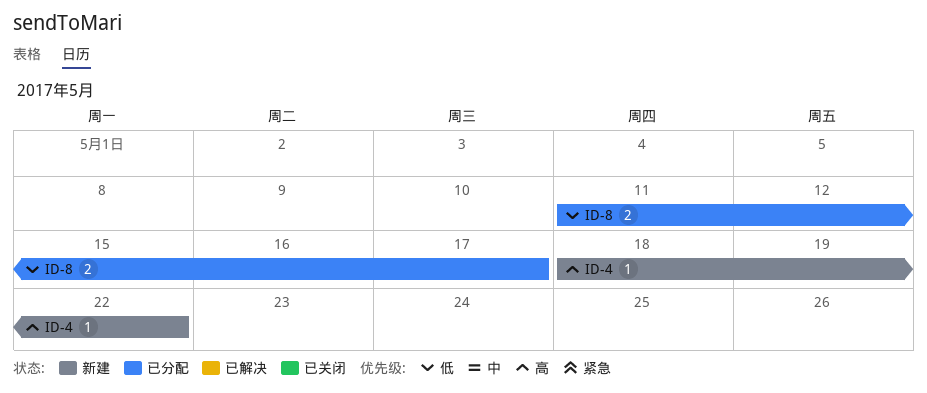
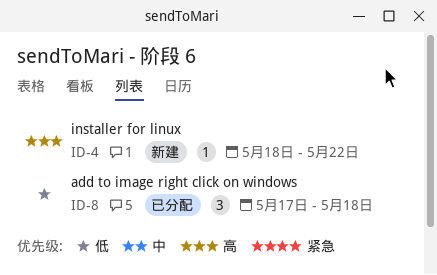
ID-8, estimate: 2 -> 3
ID-8, start: May 11 -> May 17
ID-8, due: May 17 -> May 18

